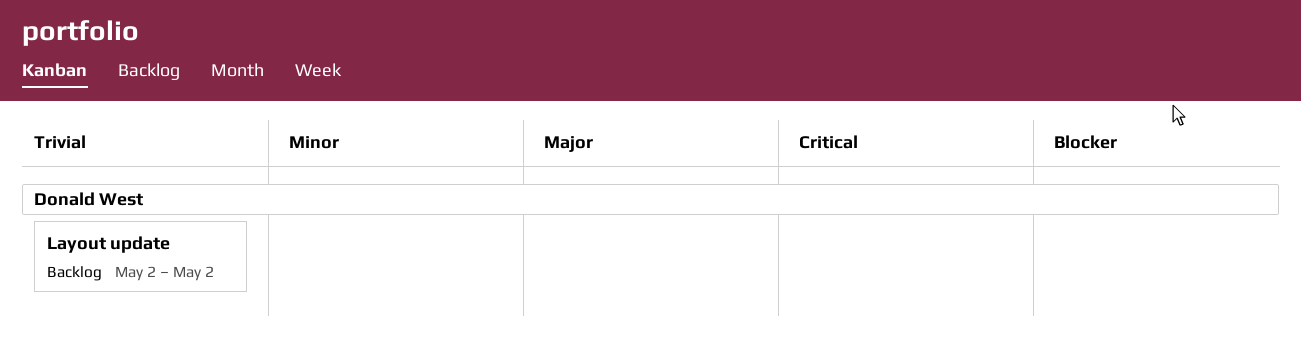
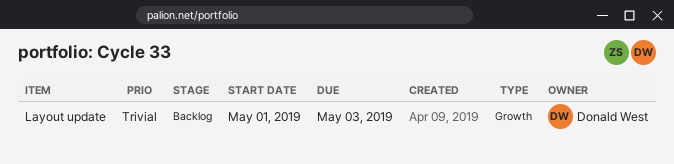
Layout update, start: May 2 -> May 1
Layout update, due: May 2 -> May 3

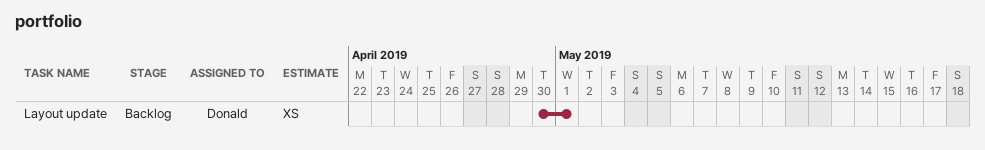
Layout update, start: May 1 -> Apr 30
Layout update, due: May 3 -> May 1

